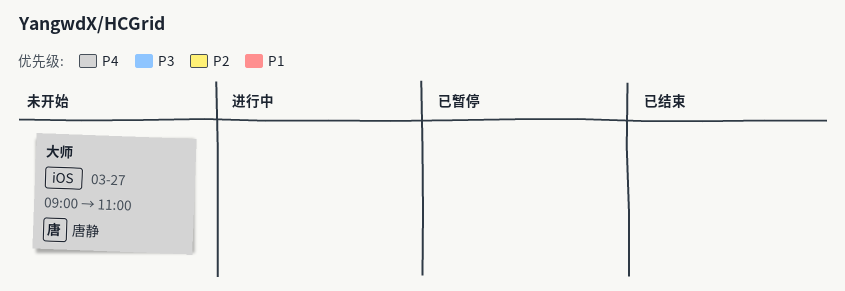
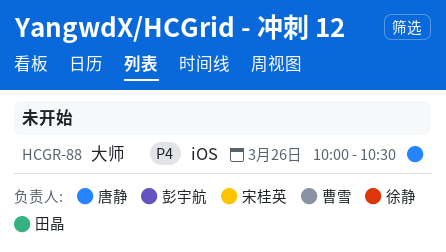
大师, day: Mar 27 -> Mar 26
大师, begins: 09:00 -> 10:00
大师, ends: 11:00 -> 10:30

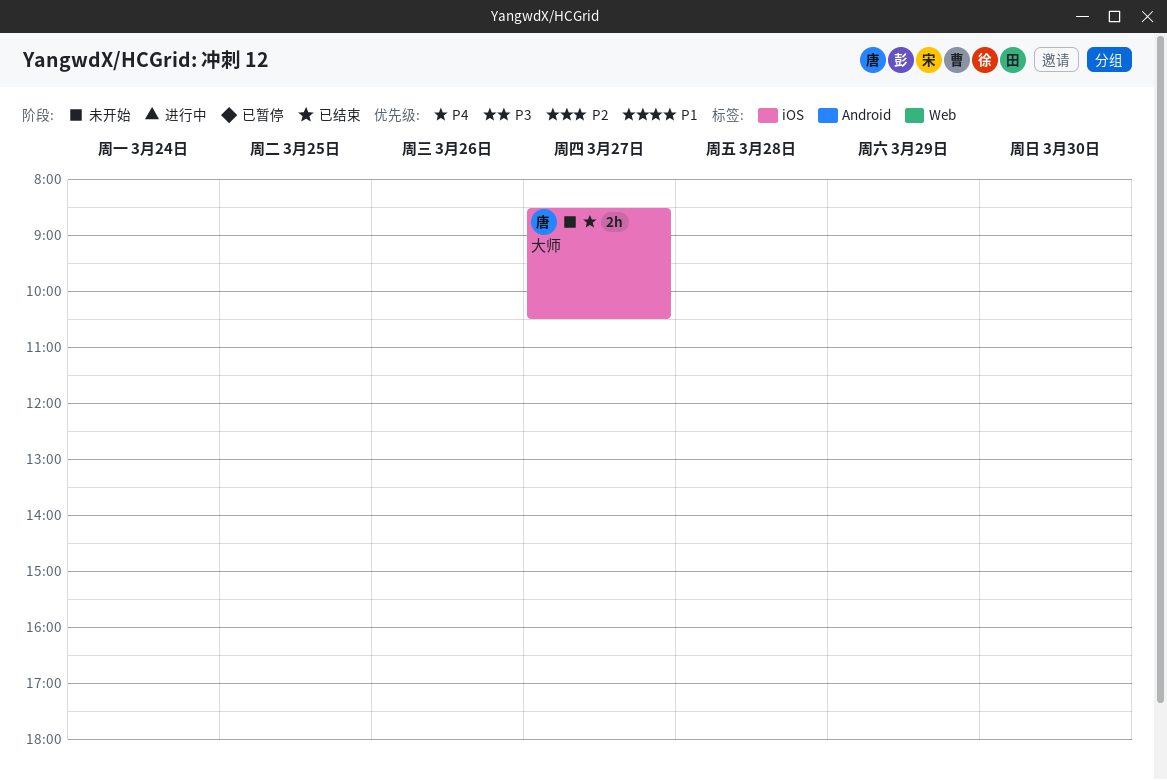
大师, day: Mar 26 -> Mar 27
大师, begins: 10:00 -> 08:30

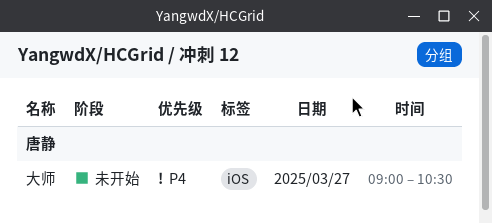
大师, begins: 08:30 -> 09:00

